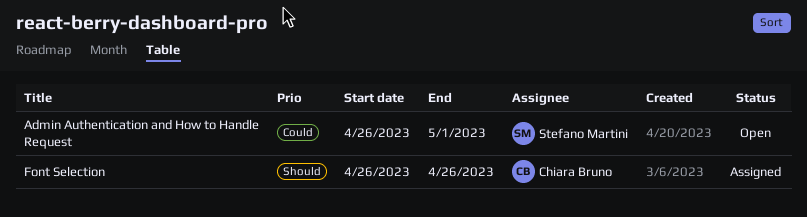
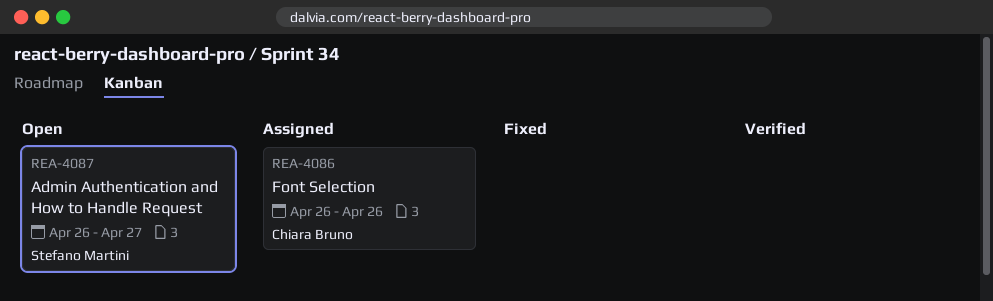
Admin Authentication and How to Handle Request, due: May 1 -> Apr 27

